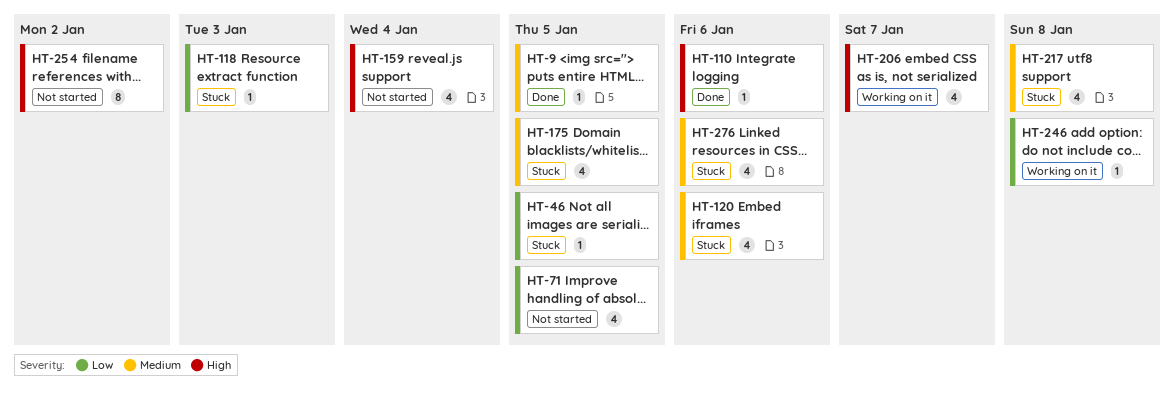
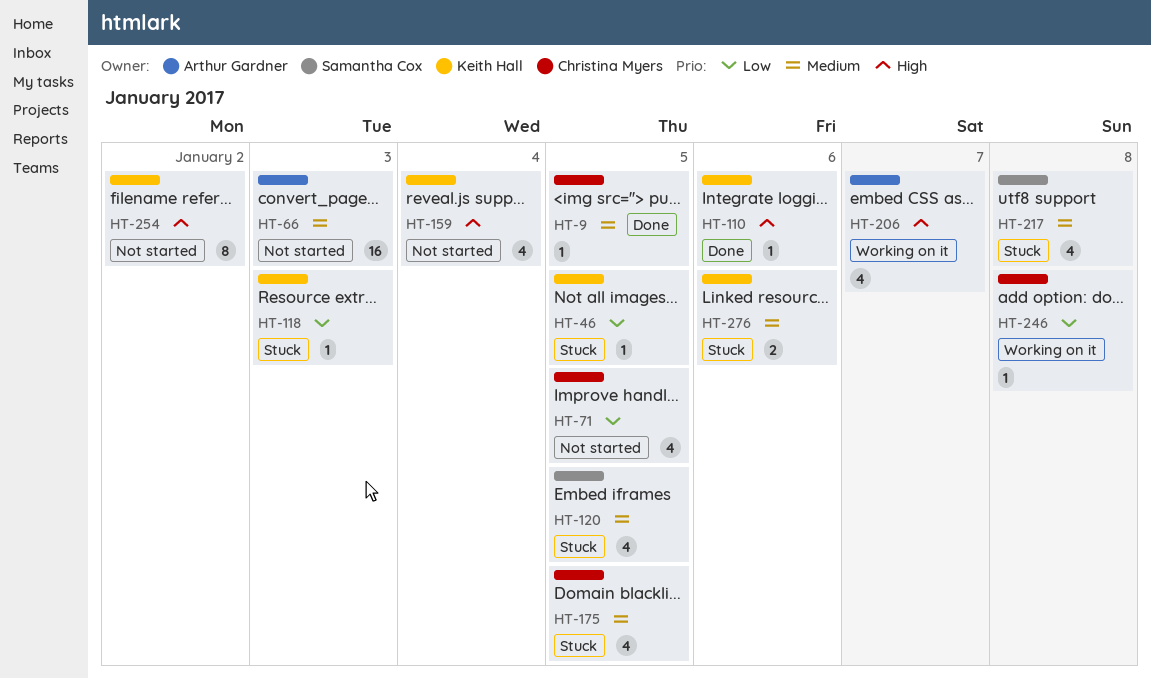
HT-66: none -> present
HT-120, due: Jan 6 -> Jan 5
HT-276, estimate: 4 -> 2

